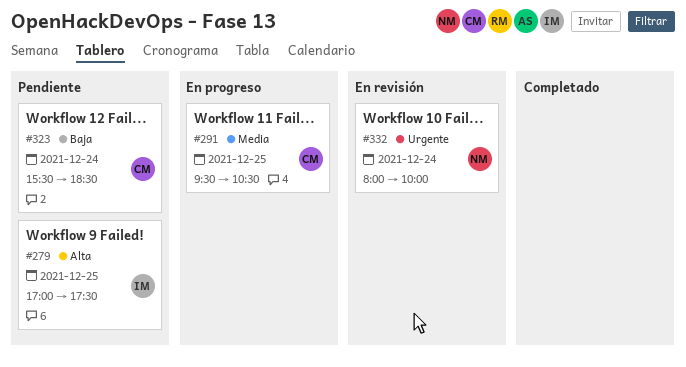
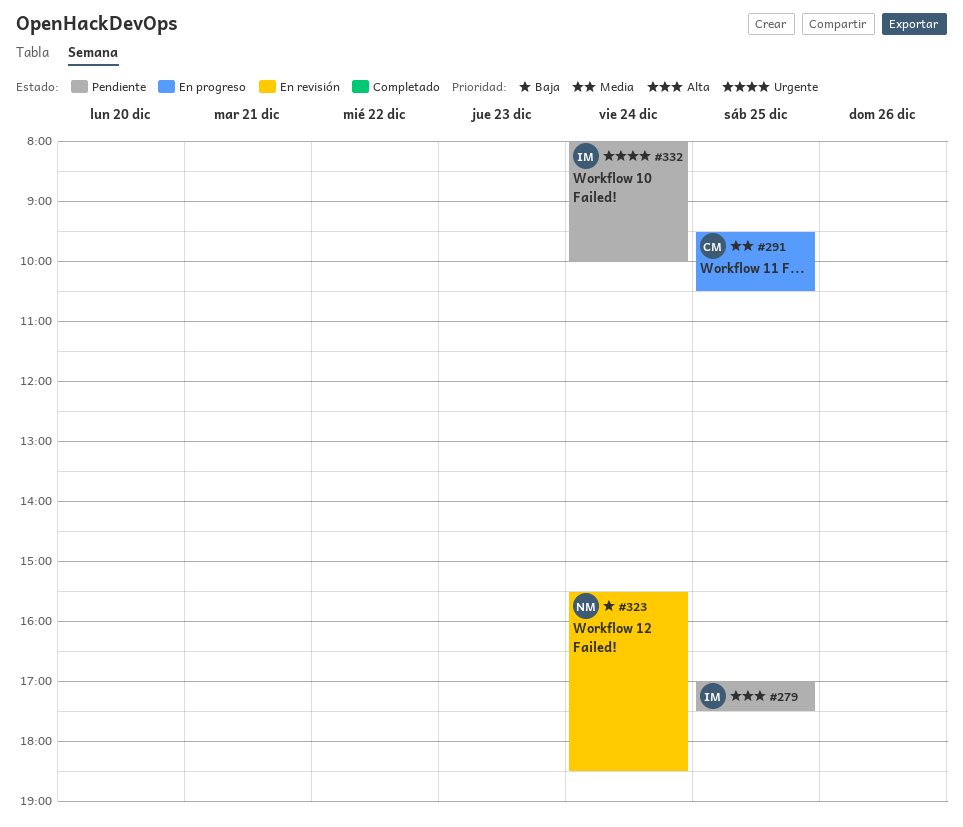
#323, status: Pendiente -> En revisión
#323, owner: CM -> NM
#332, status: En revisión -> Pendiente
#332, owner: NM -> IM

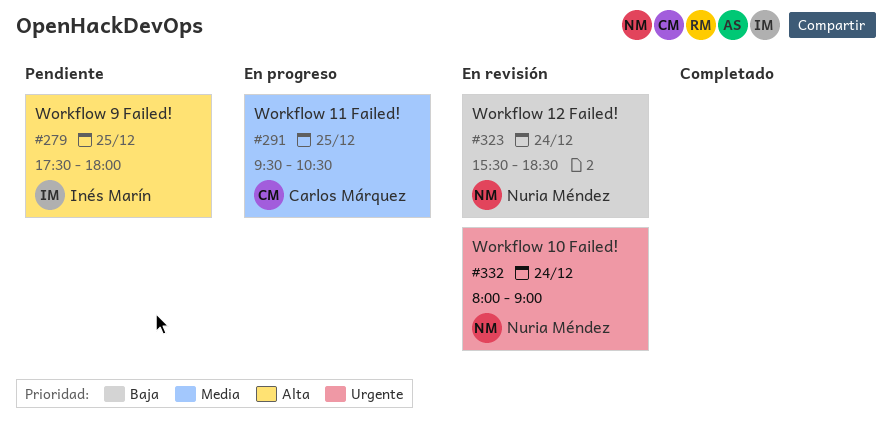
#279, begins: 17:00 -> 17:30
#279, ends: 17:30 -> 18:00
#332, status: Pendiente -> En revisión
#332, owner: Inés Marín -> Nuria Méndez
#332, ends: 10:00 -> 09:00

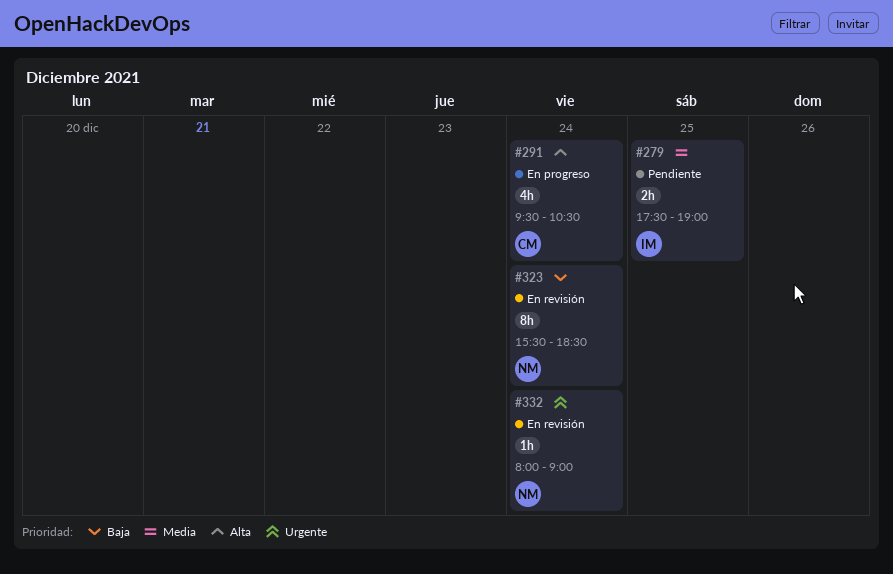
#279, priority: Alta -> Media
#279, ends: 18:00 -> 19:00
#291, priority: Media -> Alta
#291, day: Dec 25 -> Dec 24

